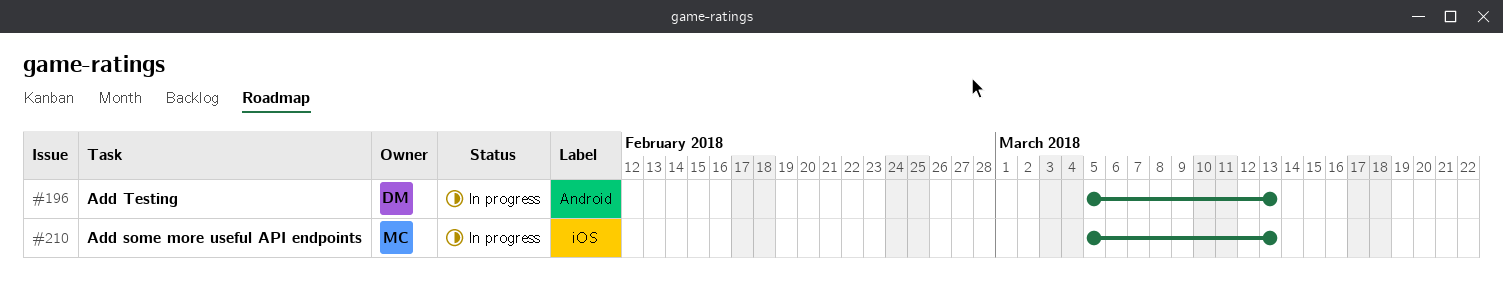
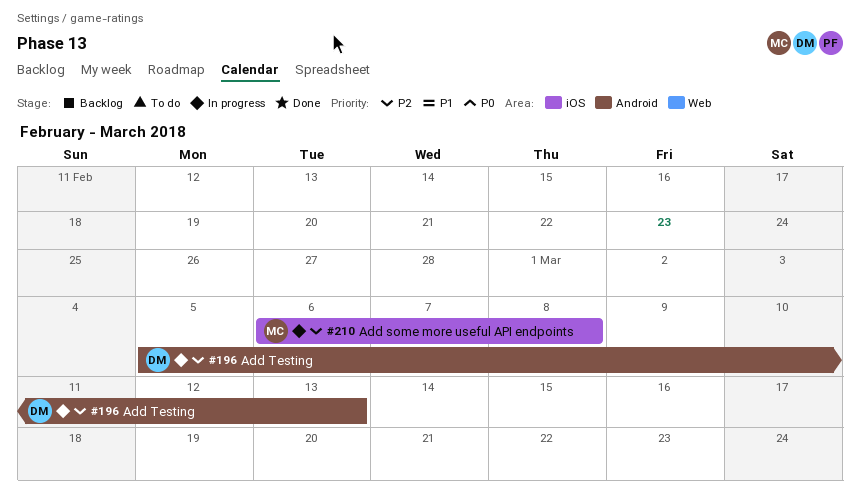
#210, start: Mar 5 -> Mar 6
#210, due: Mar 13 -> Mar 8

